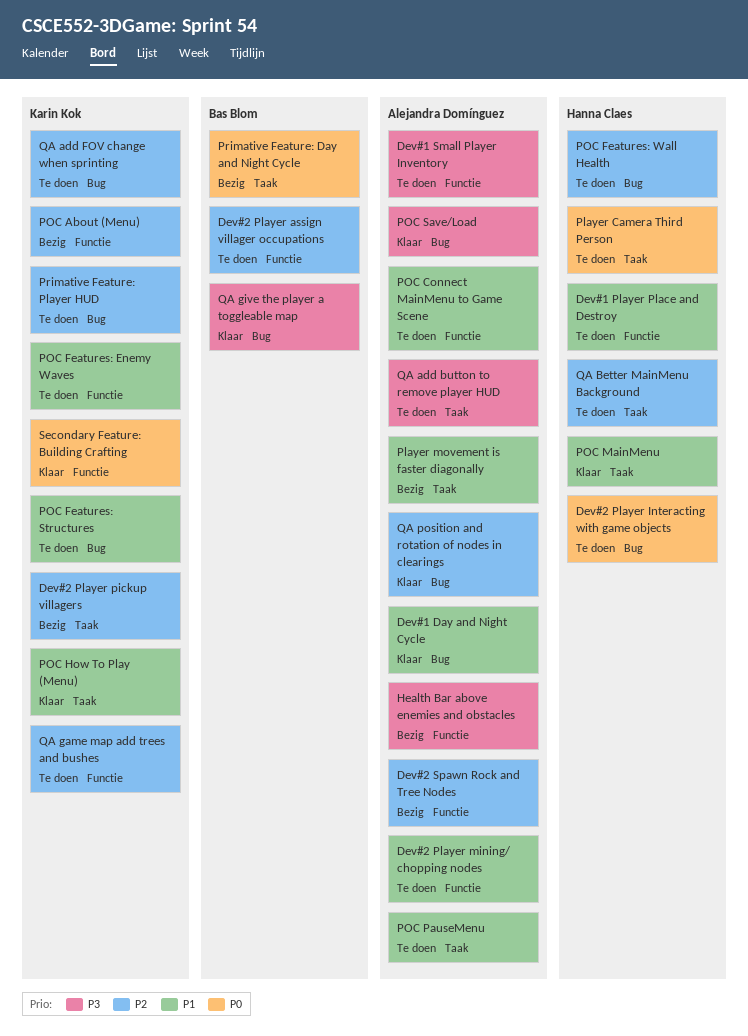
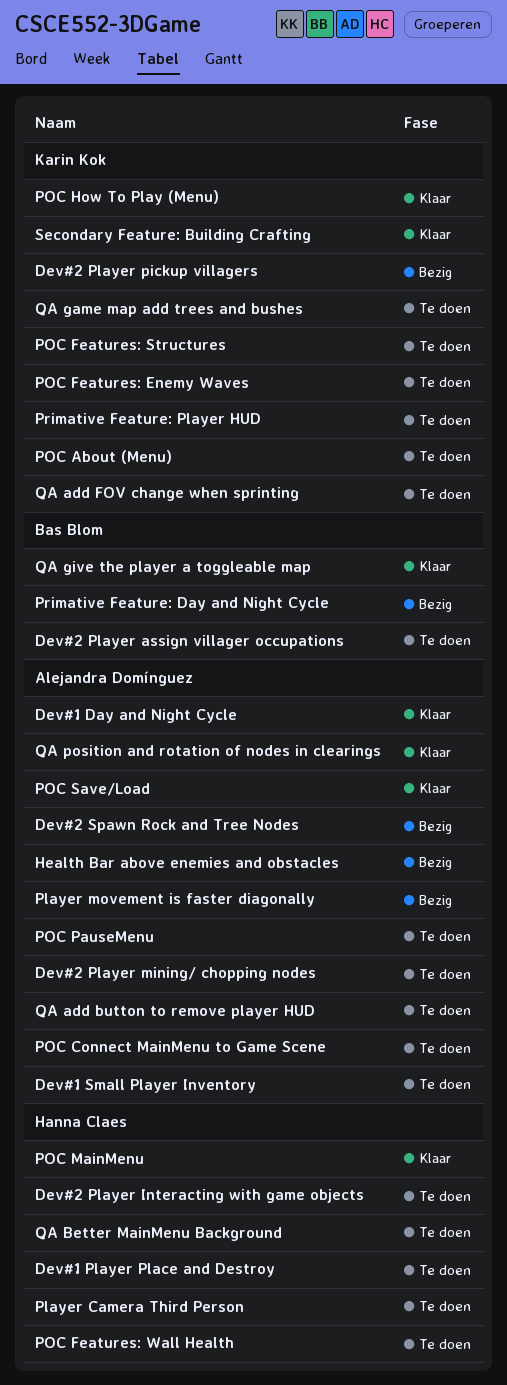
POC About (Menu), status: Bezig -> Te doen

